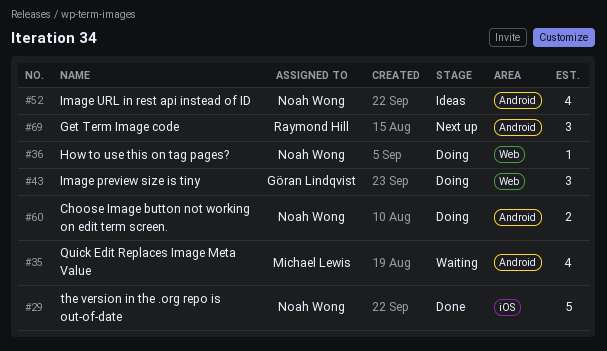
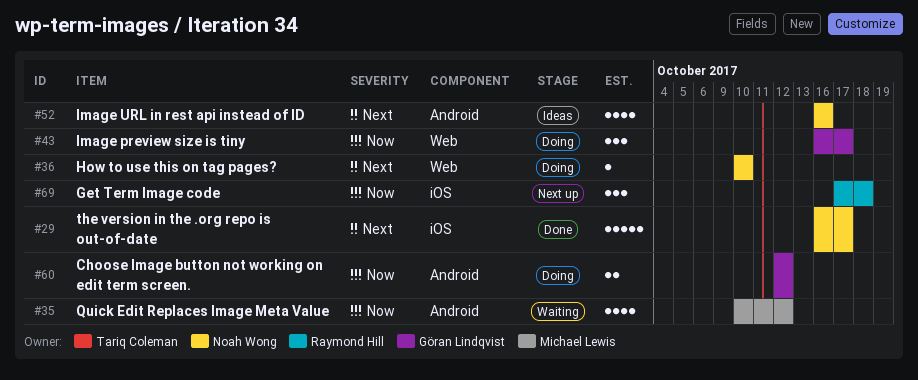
#60, owner: Noah Wong -> Göran Lindqvist
#69, label: Android -> iOS

